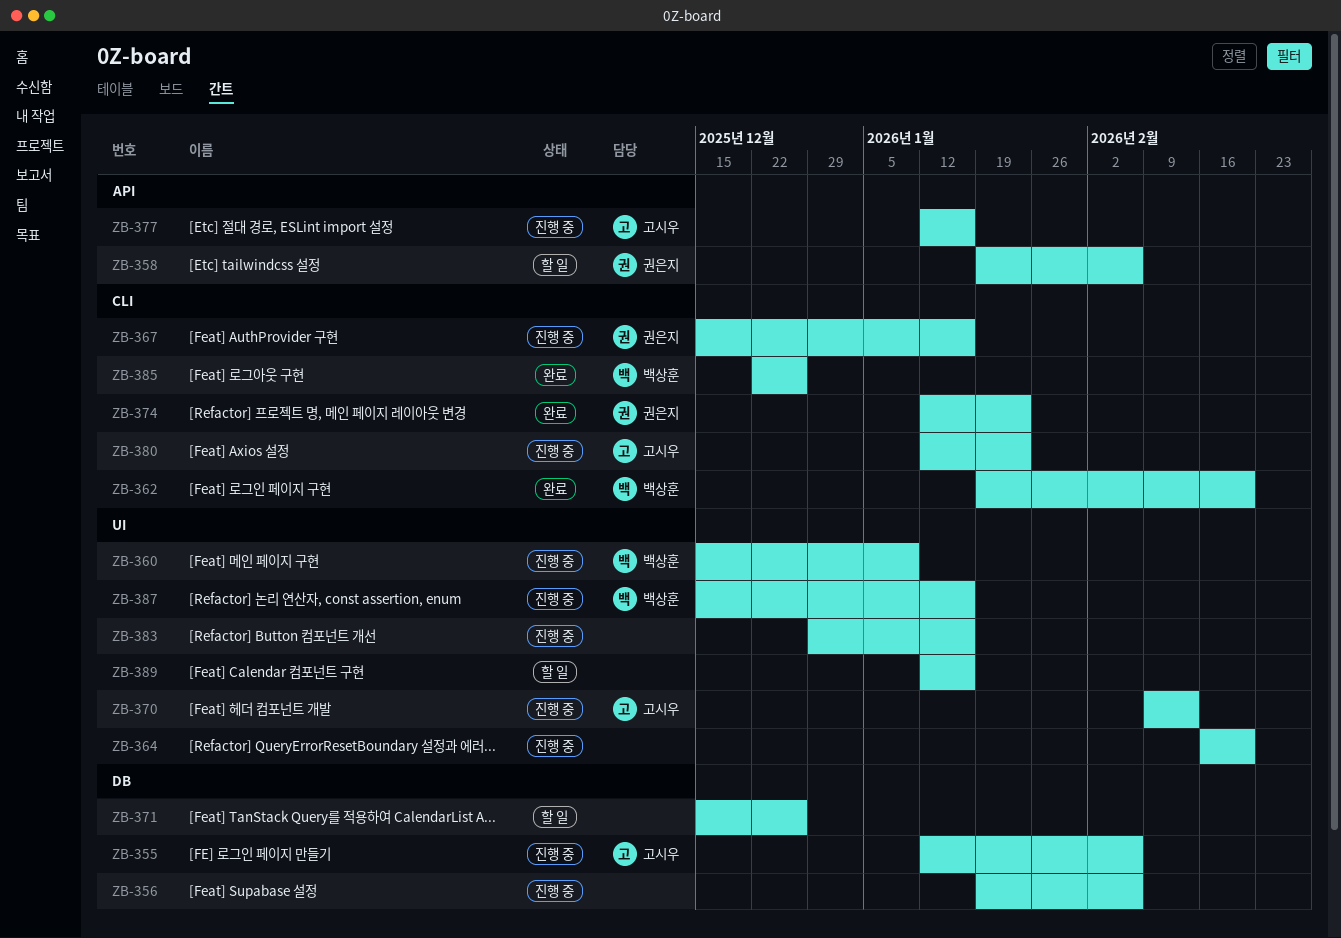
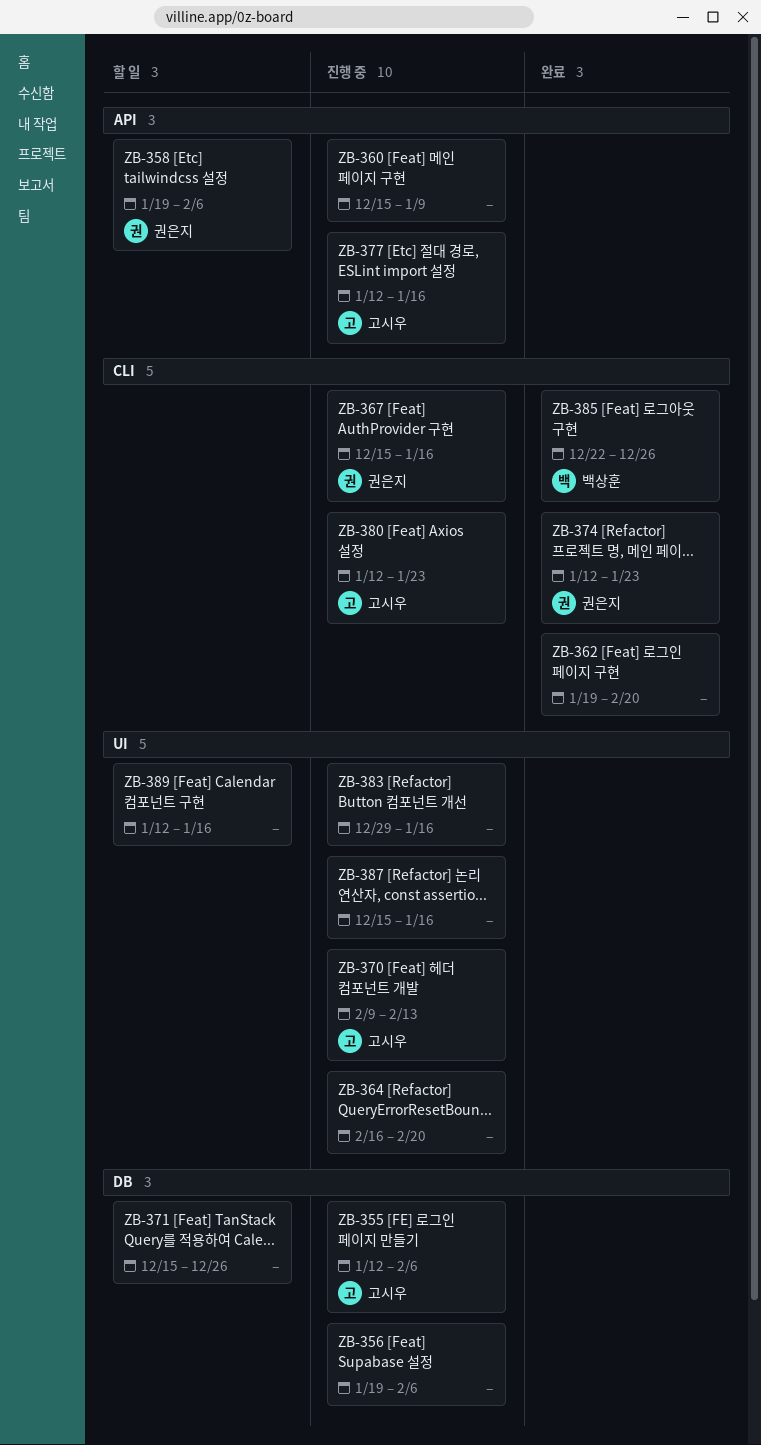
ZB-360, owner: 백상훈 -> none
ZB-360, label: UI -> API
ZB-362, owner: 백상훈 -> none
ZB-387, owner: 백상훈 -> none

